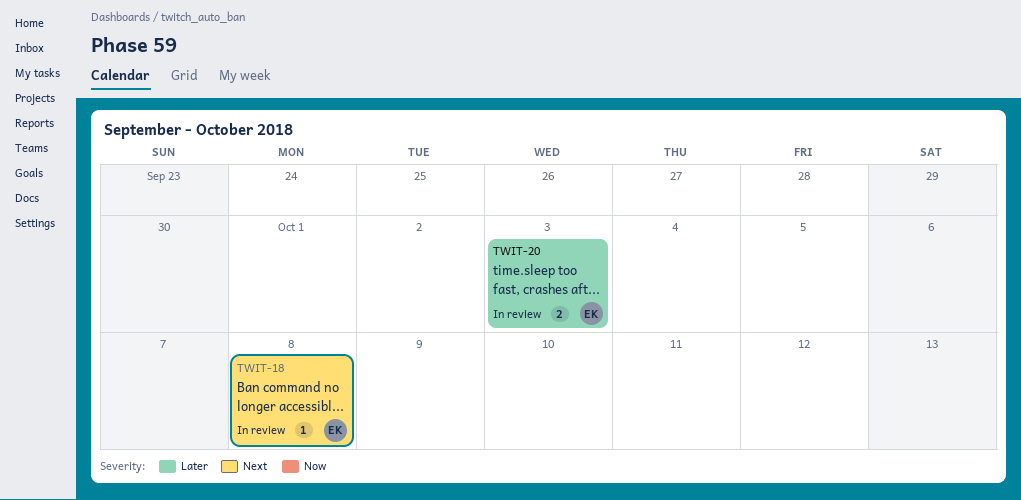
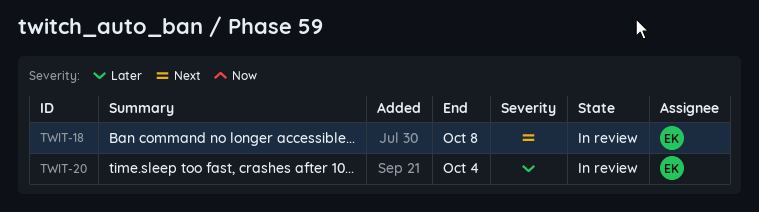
TWIT-20, due: Oct 3 -> Oct 4

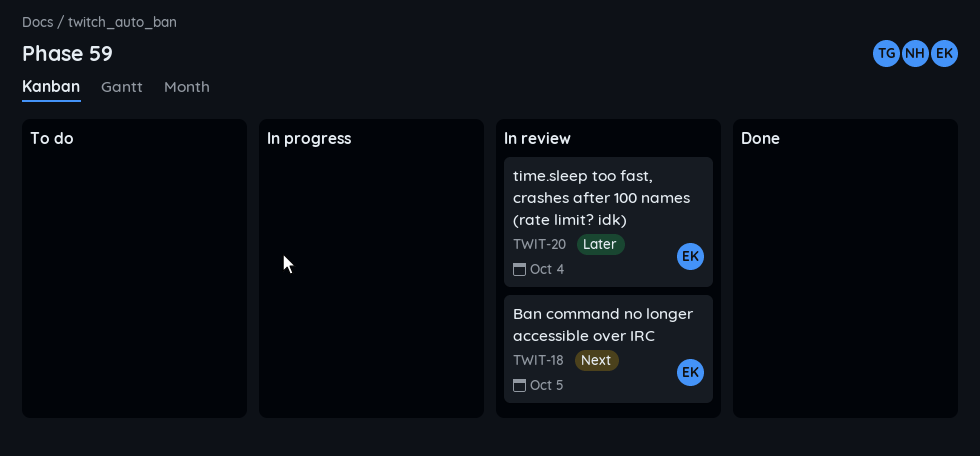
TWIT-18, due: Oct 8 -> Oct 5

